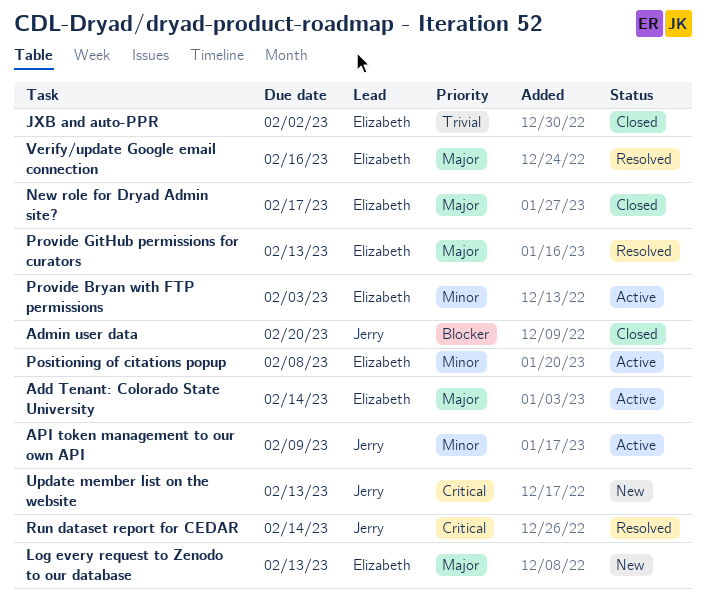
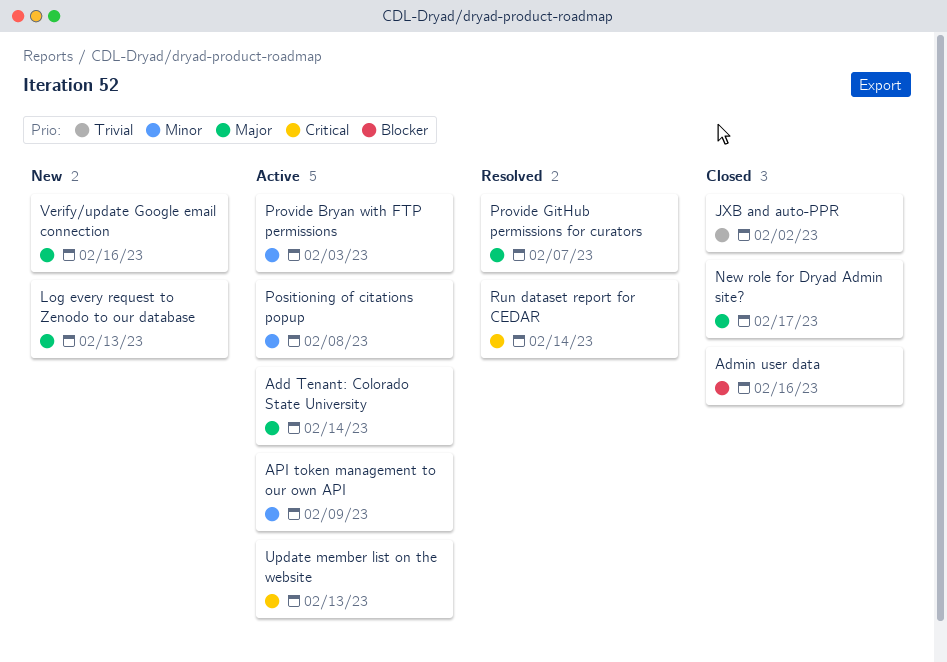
Admin user data, due: Feb 20 -> Feb 16
Provide GitHub permissions for curators, due: Feb 13 -> Feb 7
Update member list on the website, status: New -> Active
Verify/update Google email connection, status: Resolved -> New

